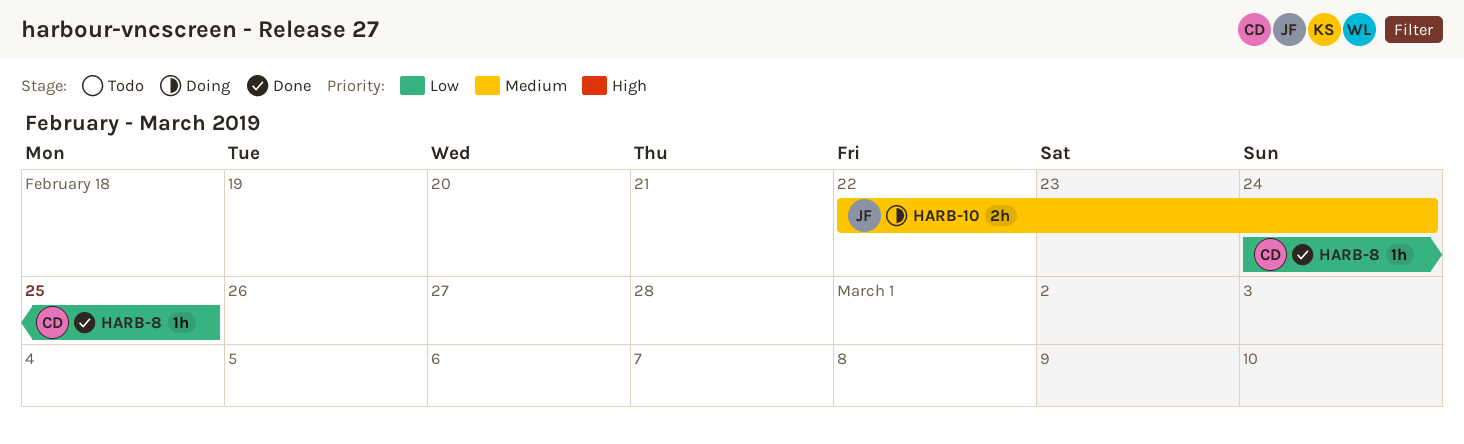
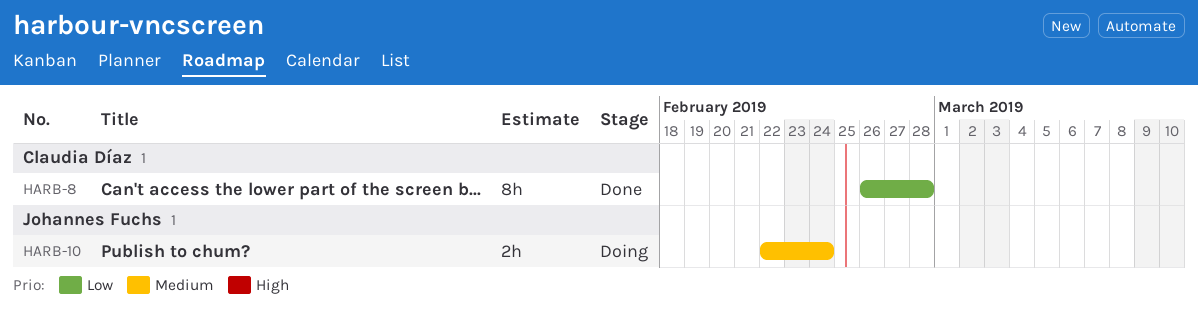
HARB-8, estimate: 1h -> 8h
HARB-8, start: Feb 24 -> Feb 26
HARB-8, due: Feb 25 -> Feb 28

